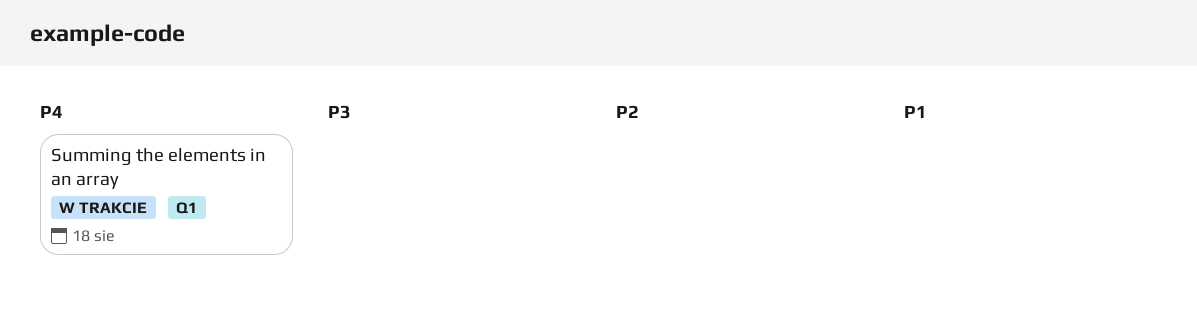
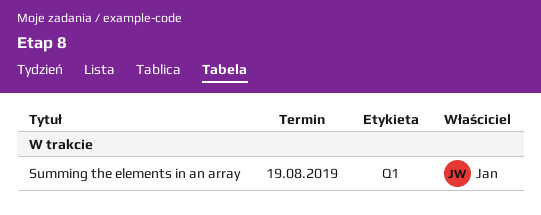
Summing the elements in an array, due: Aug 18 -> Aug 19

